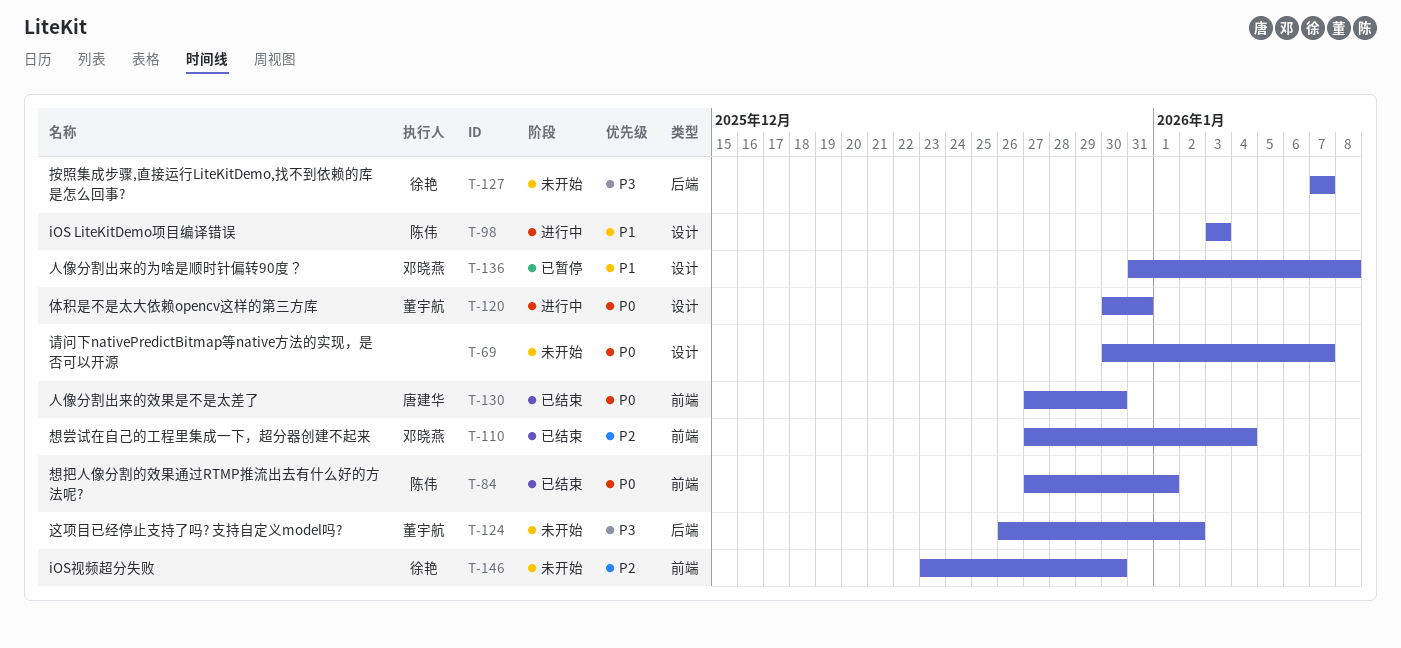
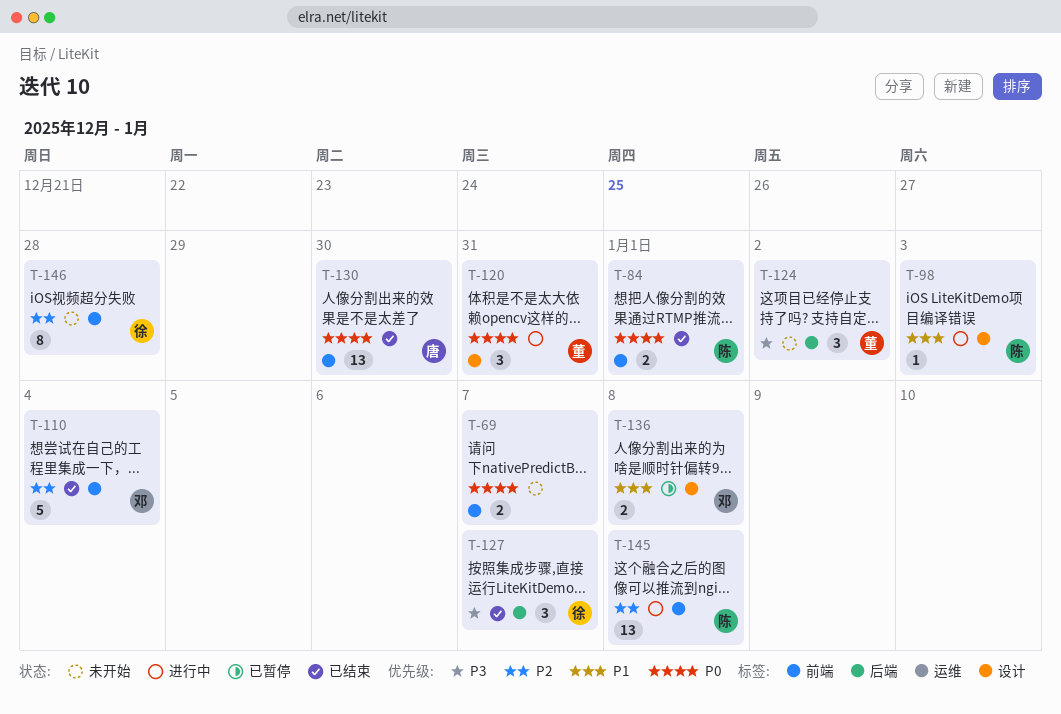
T-69, label: 设计 -> 前端
T-127, status: 未开始 -> 已结束
T-145: none -> present
T-146, due: Dec 30 -> Dec 28

